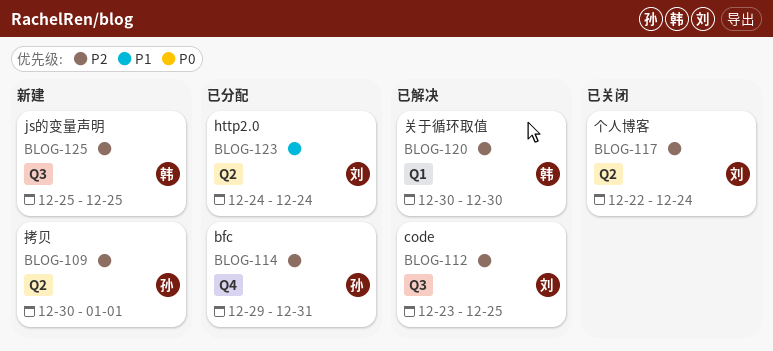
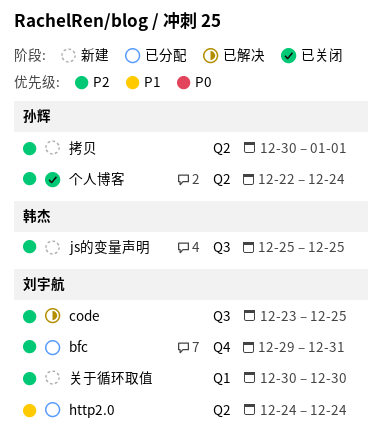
bfc, owner: 孙辉 -> 刘宇航
个人博客, owner: 刘宇航 -> 孙辉
关于循环取值, status: 已解决 -> 新建
关于循环取值, owner: 韩杰 -> 刘宇航

